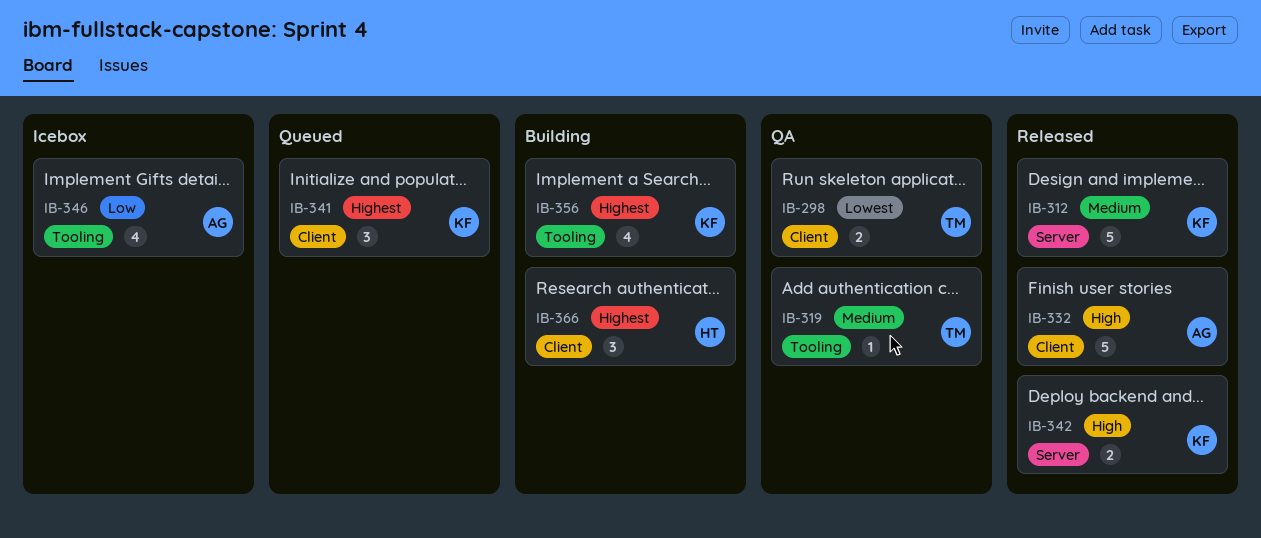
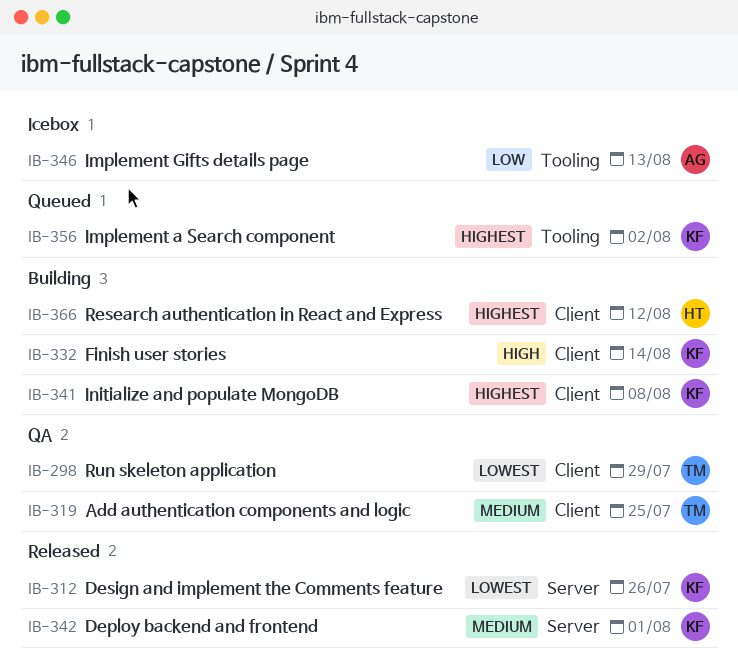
IB-312, priority: Medium -> Lowest
IB-319, label: Tooling -> Client
IB-332, status: Released -> Building
IB-332, owner: AG -> KF
IB-341, status: Queued -> Building
IB-342, priority: High -> Medium
IB-356, status: Building -> Queued

